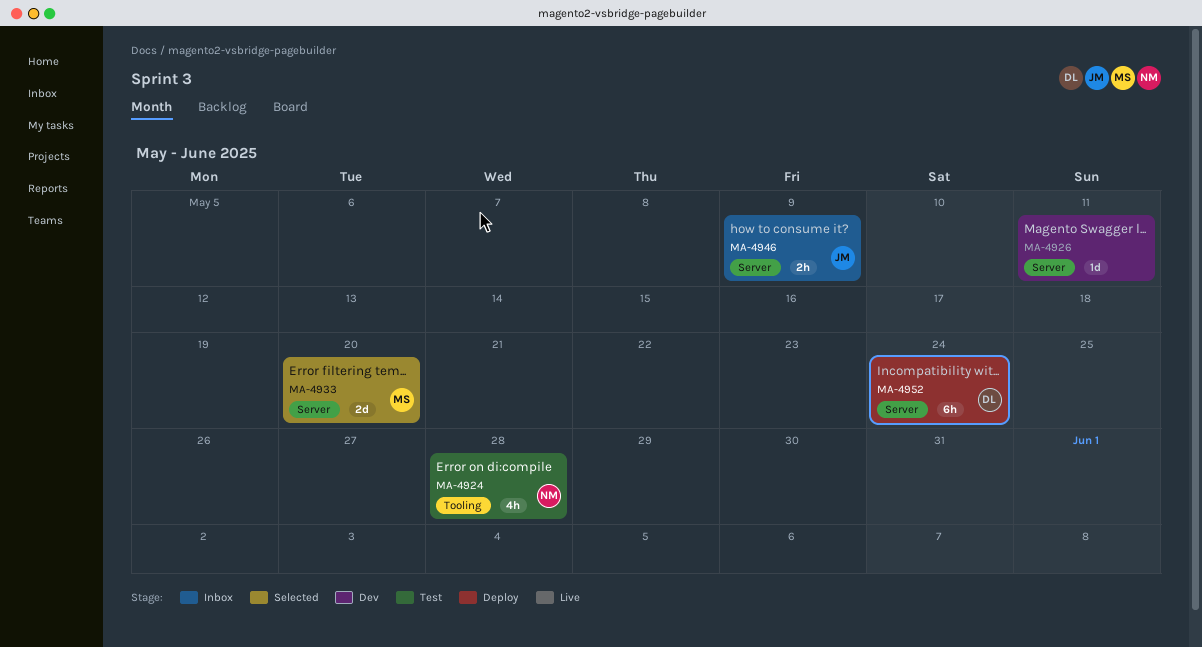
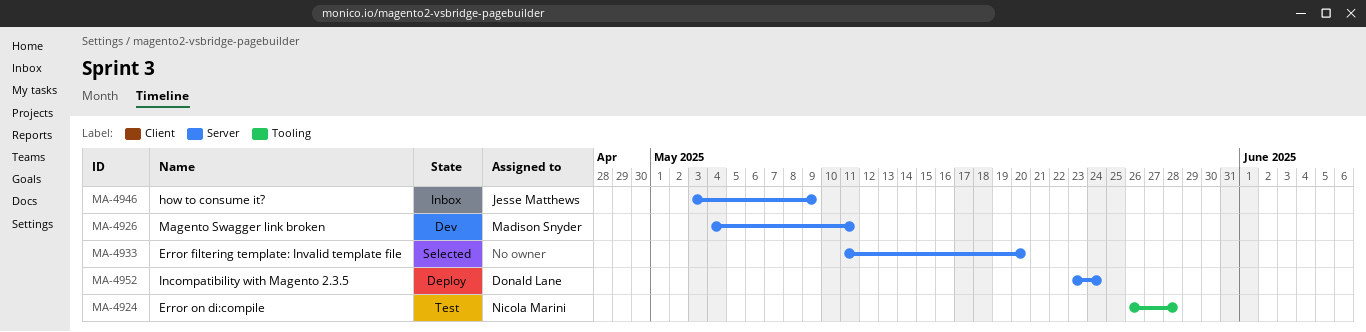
MA-4926, owner: none -> Madison Snyder
MA-4933, owner: Madison Snyder -> none

